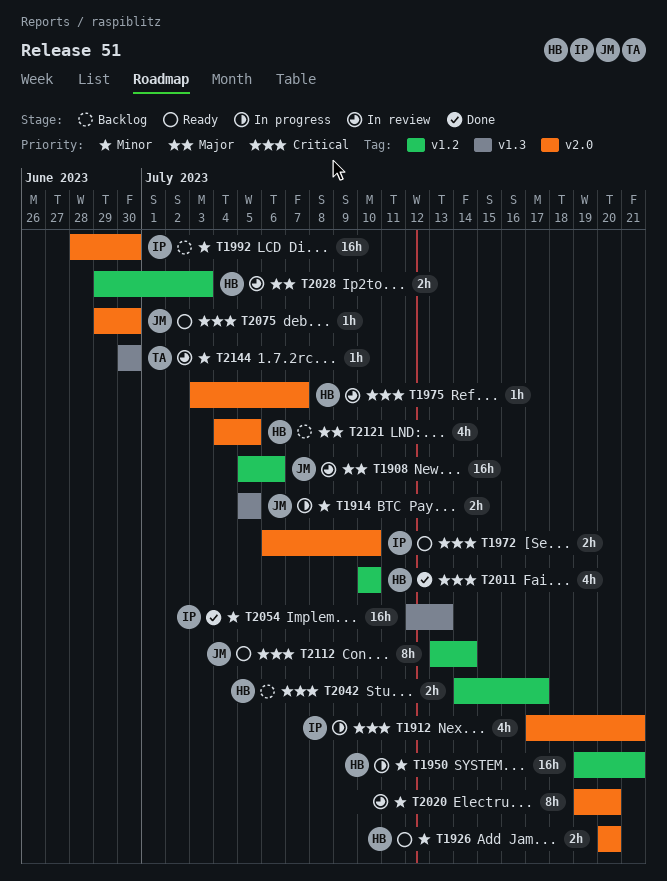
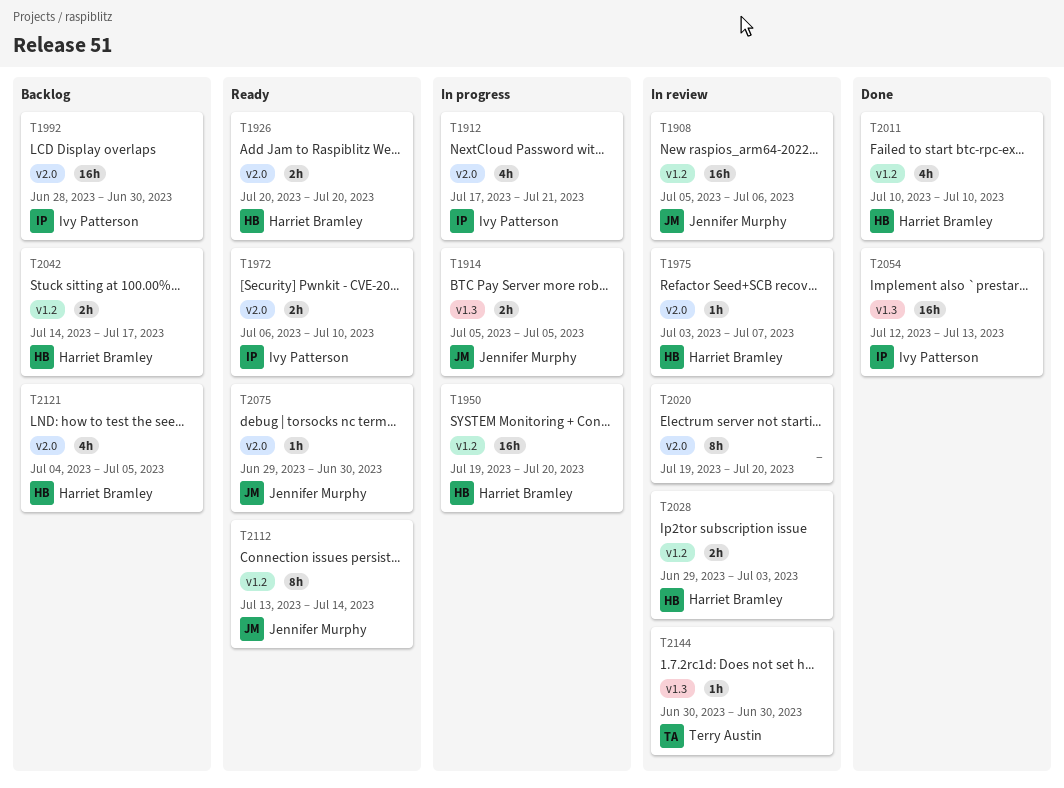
T1950, due: Jul 21 -> Jul 20

